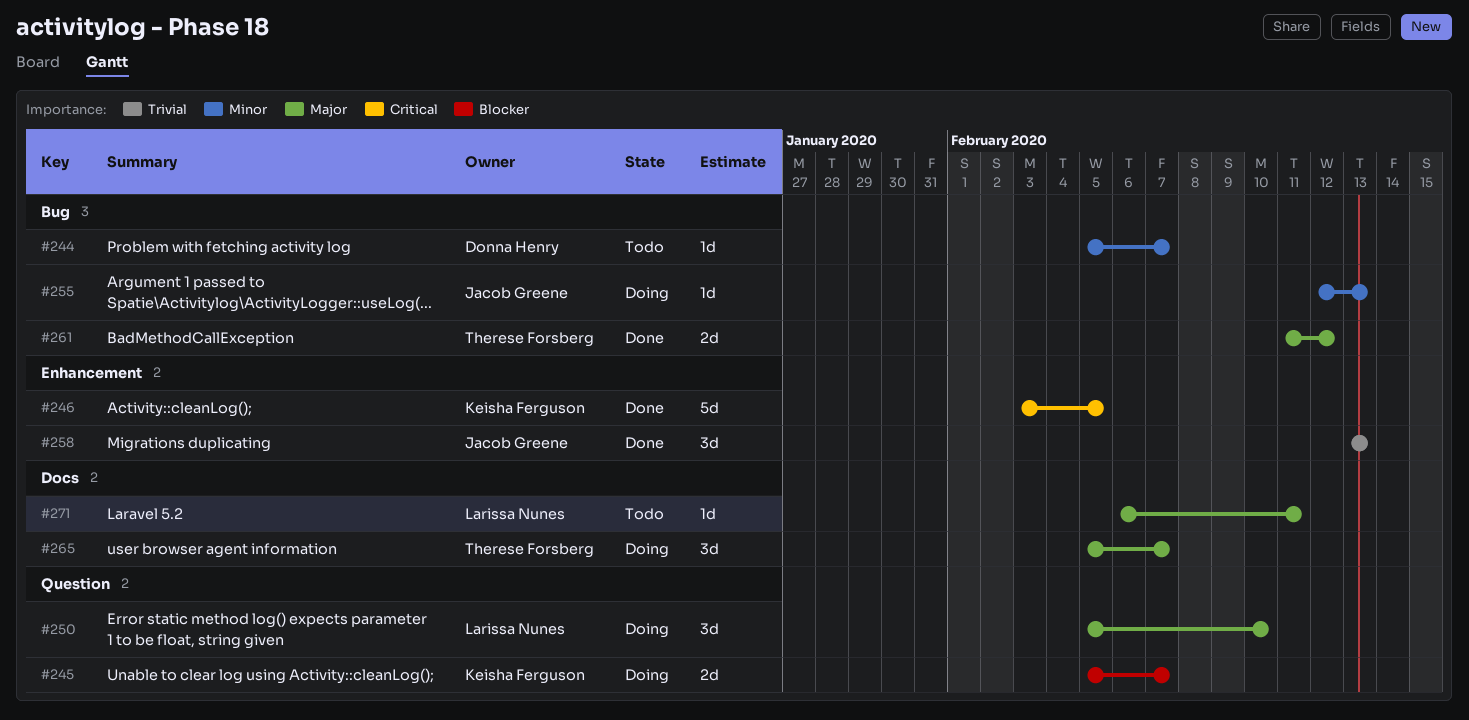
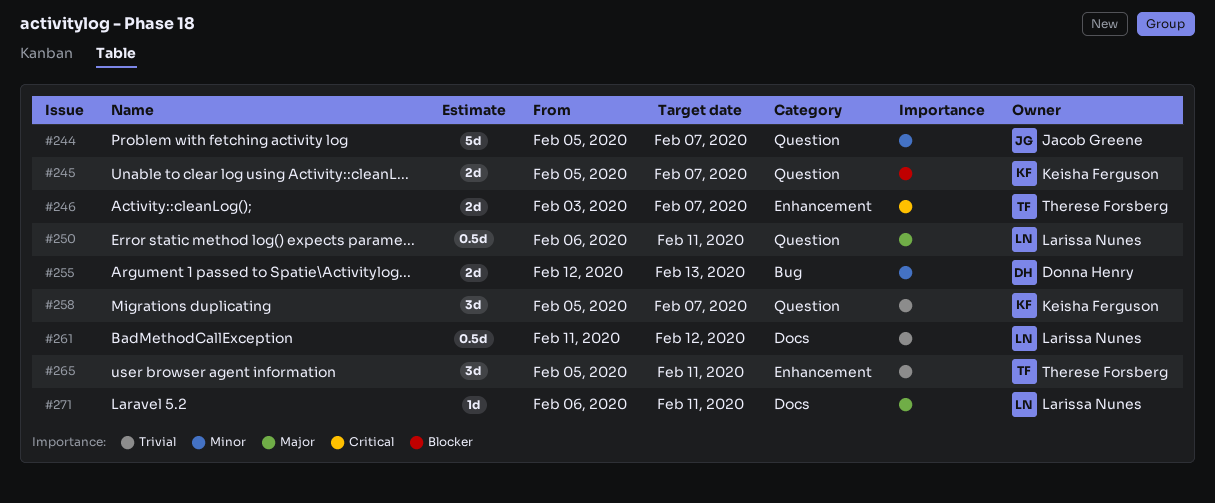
#244, owner: Donna Henry -> Jacob Greene
#244, label: Bug -> Question
#244, estimate: 1d -> 5d
#246, owner: Keisha Ferguson -> Therese Forsberg
#246, estimate: 5d -> 2d
#246, due: Feb 5 -> Feb 7
#250, estimate: 3d -> 0.5d
#250, start: Feb 5 -> Feb 6
#250, due: Feb 10 -> Feb 11
#255, owner: Jacob Greene -> Donna Henry
#255, estimate: 1d -> 2d
#258, owner: Jacob Greene -> Keisha Ferguson
#258, label: Enhancement -> Question
#258, start: Feb 13 -> Feb 5
#258, due: Feb 13 -> Feb 7
#261, owner: Therese Forsberg -> Larissa Nunes
#261, priority: Major -> Trivial
#261, label: Bug -> Docs
#261, estimate: 2d -> 0.5d
#265, priority: Major -> Trivial
#265, label: Docs -> Enhancement
#265, due: Feb 7 -> Feb 11

